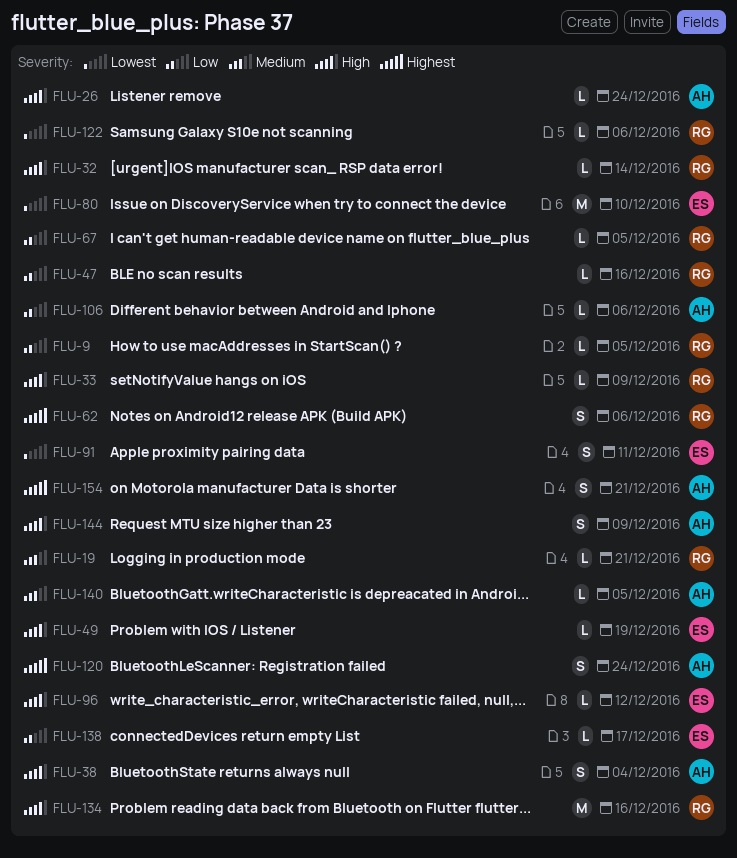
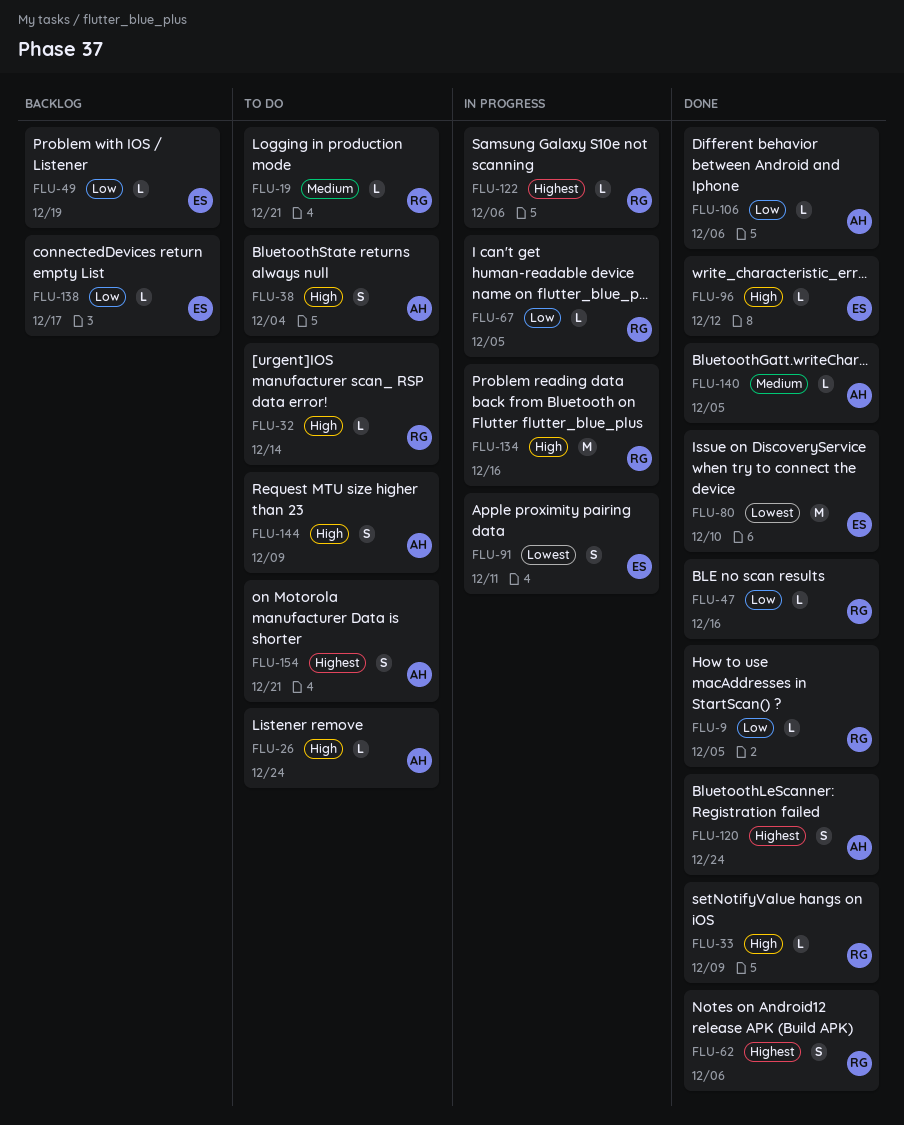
FLU-49, priority: High -> Low
FLU-122, priority: Lowest -> Highest

